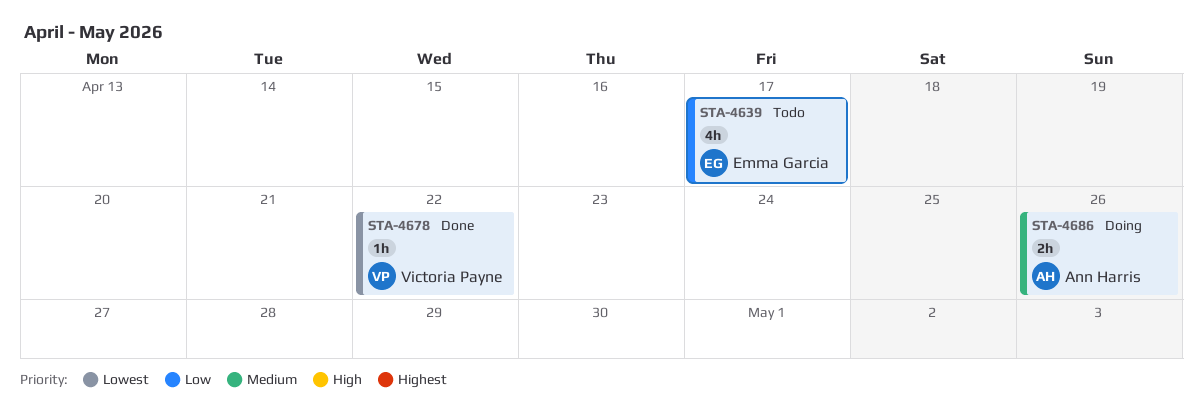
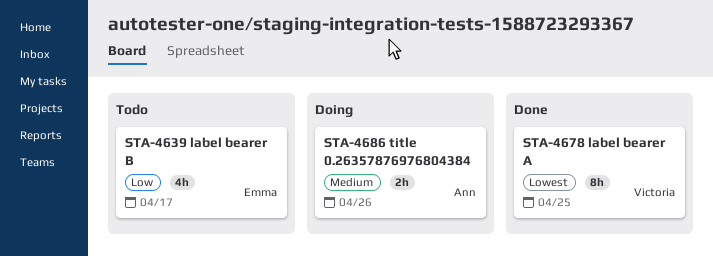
STA-4678, estimate: 1h -> 8h
STA-4678, due: Apr 22 -> Apr 25

